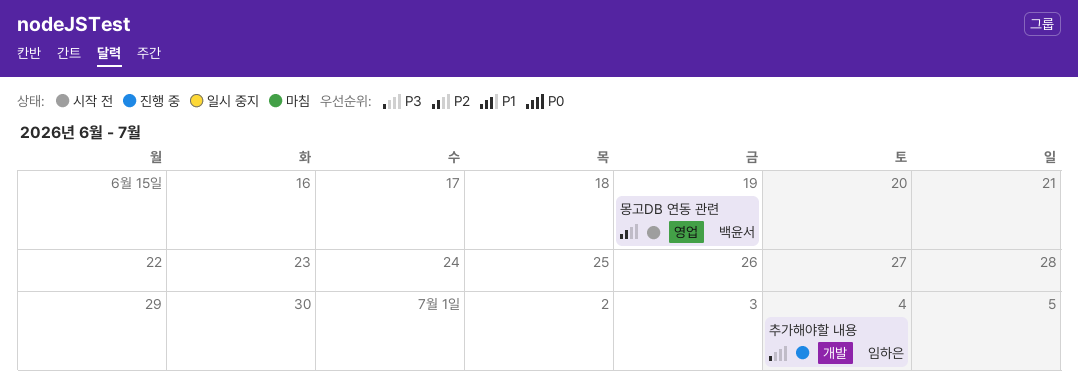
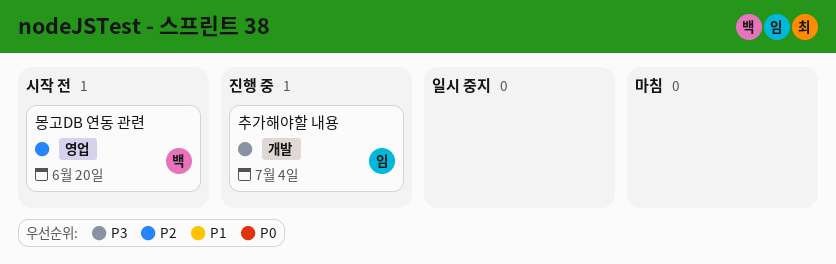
몽고DB 연동 관련, due: Jun 19 -> Jun 20

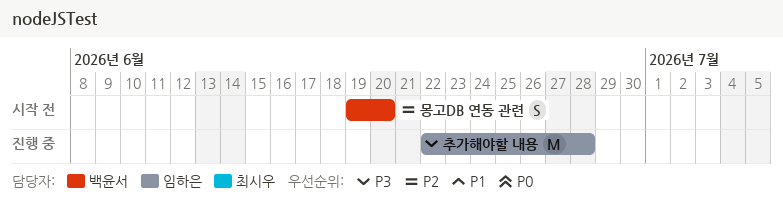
추가해야할 내용, due: Jul 4 -> Jun 28

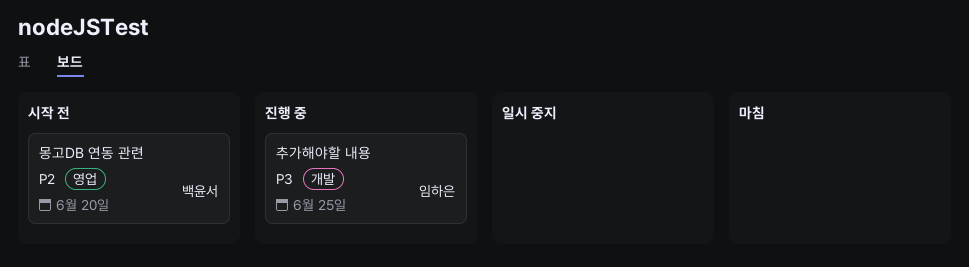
추가해야할 내용, due: Jun 28 -> Jun 25

